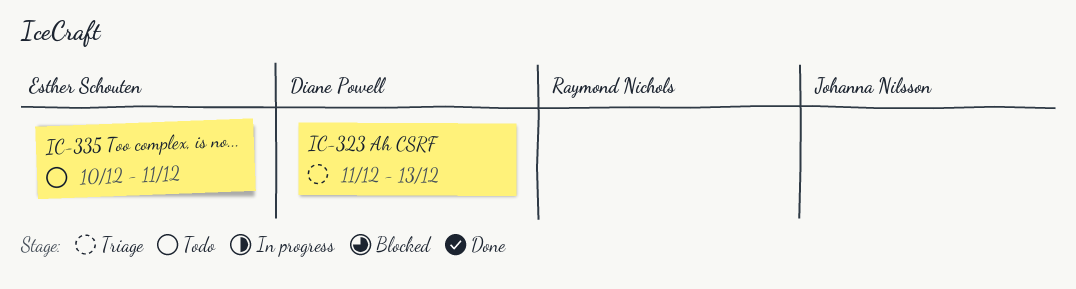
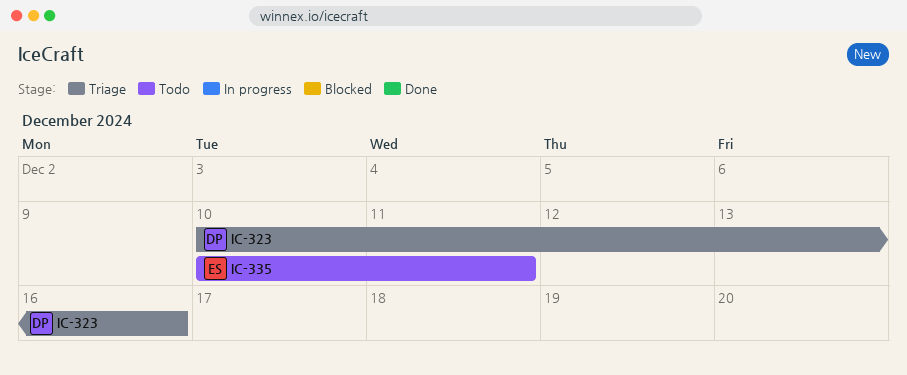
IC-323, start: Dec 11 -> Dec 10
IC-323, due: Dec 13 -> Dec 16

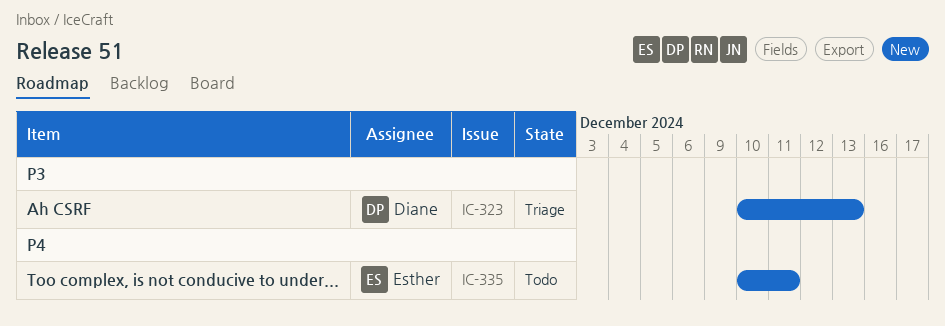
IC-323, due: Dec 16 -> Dec 13

